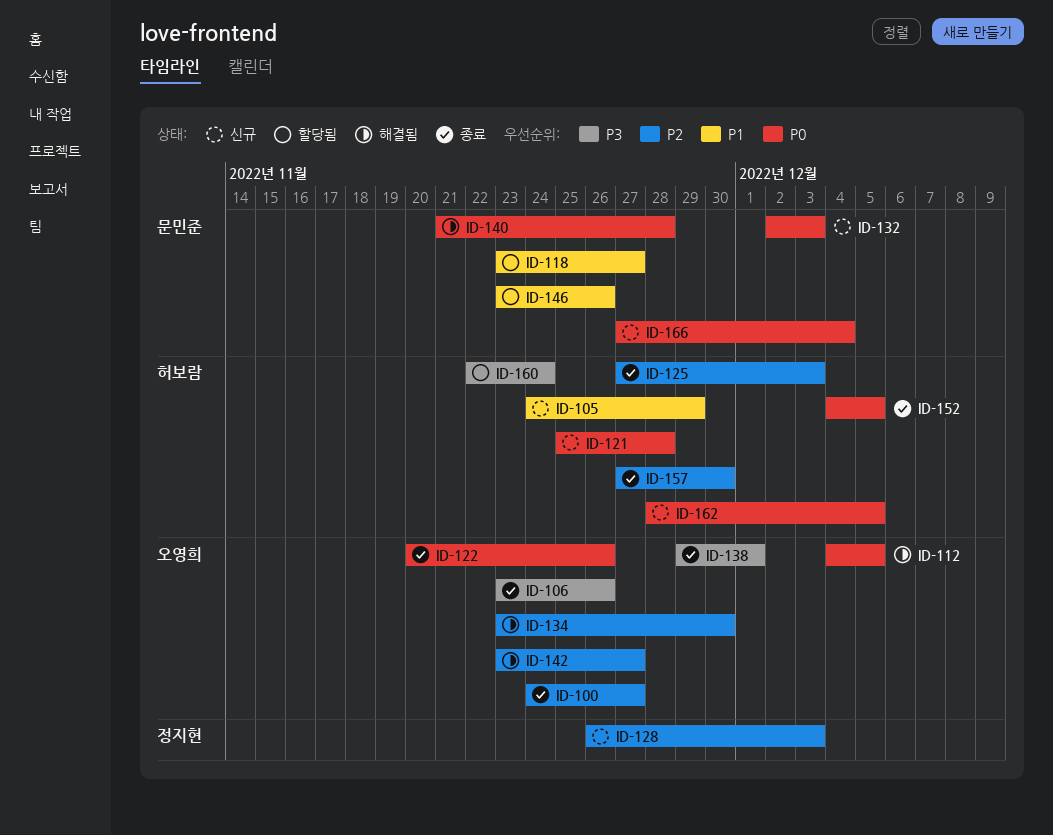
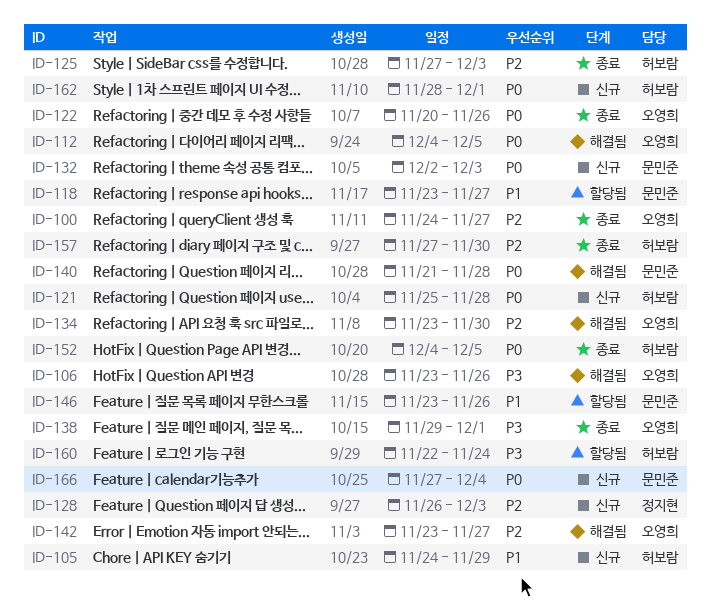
ID-106, status: 종료 -> 해결됨
ID-162, due: Dec 5 -> Dec 1

